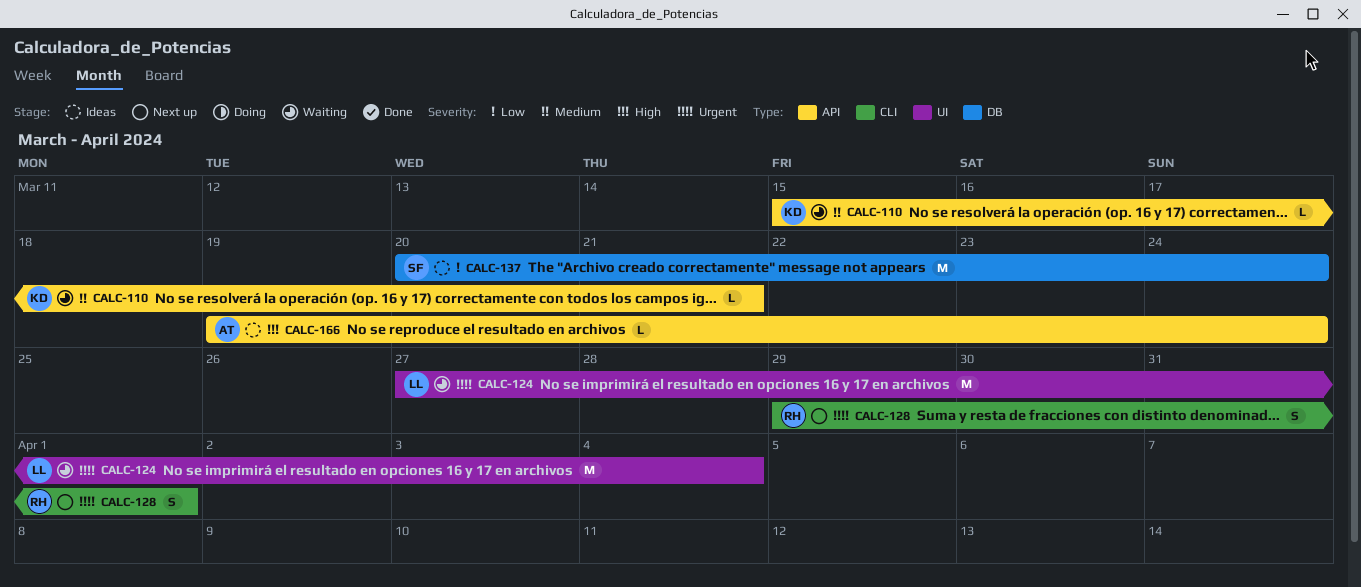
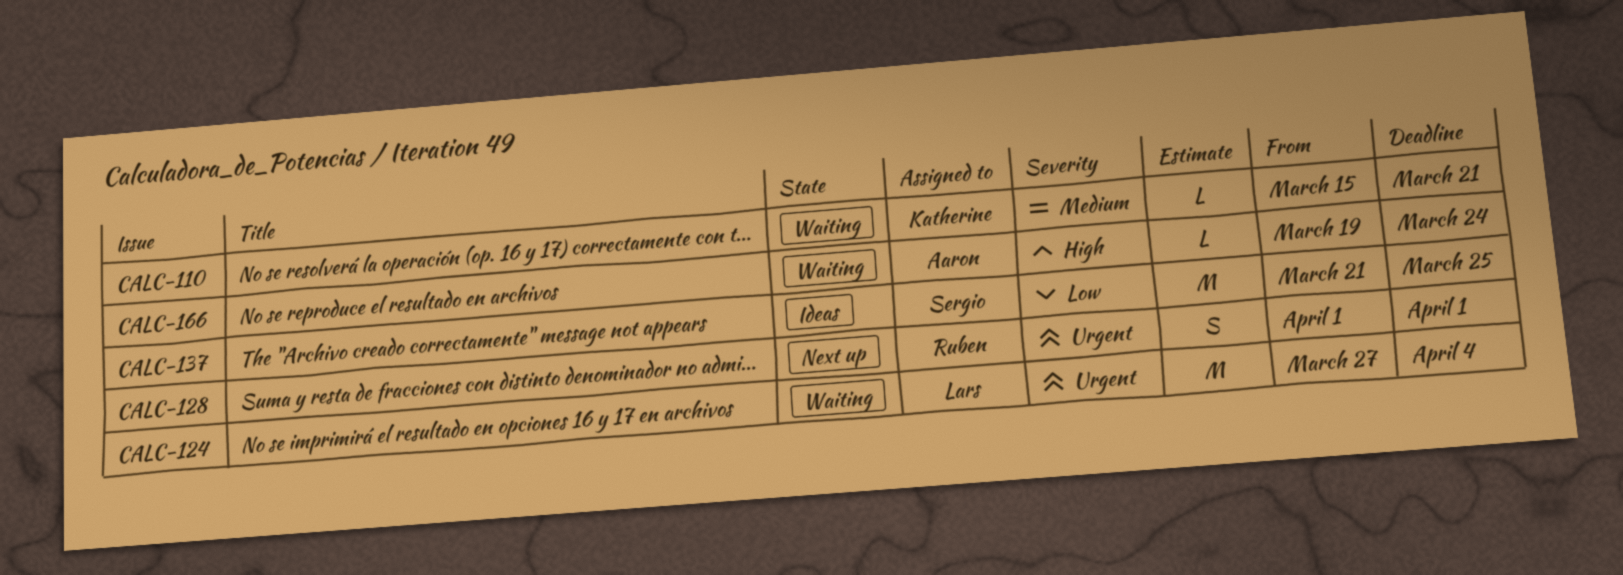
CALC-128, start: Mar 29 -> Apr 1
CALC-137, start: Mar 20 -> Mar 21
CALC-137, due: Mar 24 -> Mar 25
CALC-166, status: Ideas -> Waiting

